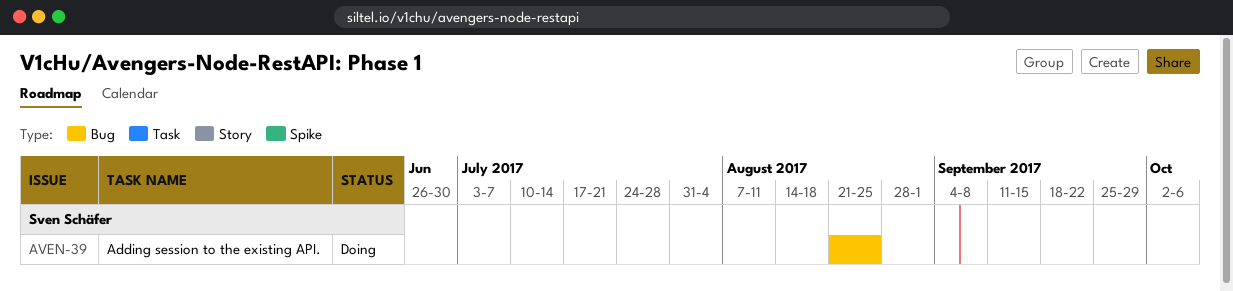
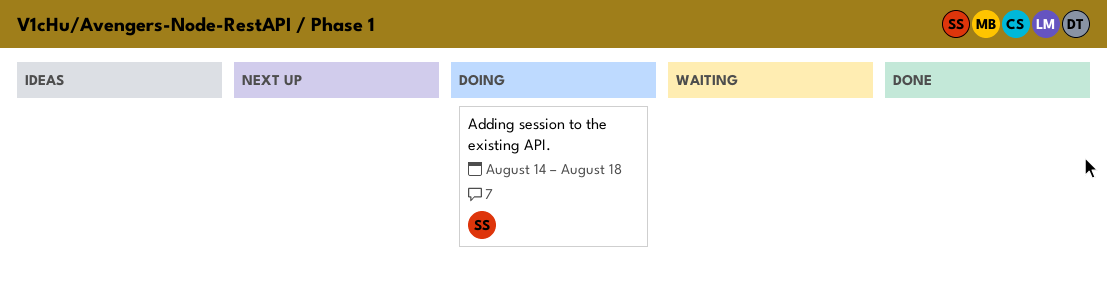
Adding session to the existing API., start: Aug 21 -> Aug 14
Adding session to the existing API., due: Aug 25 -> Aug 18

